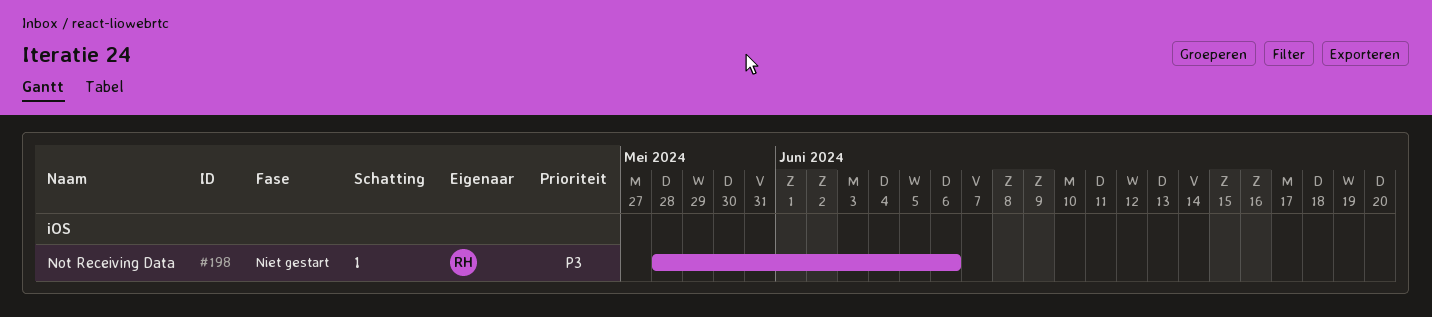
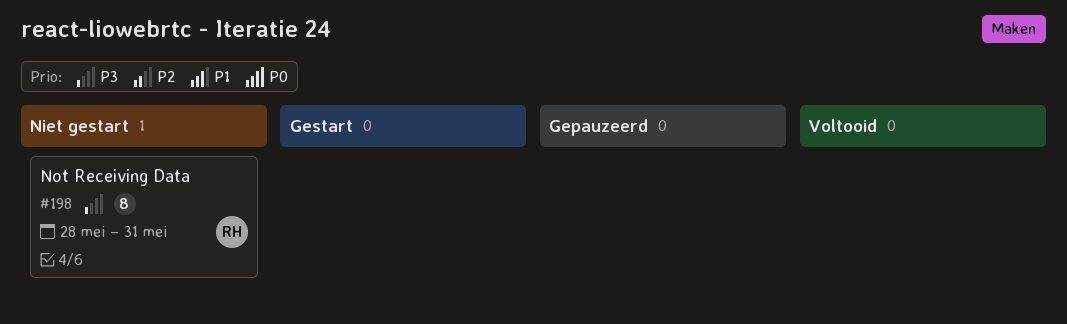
#198, estimate: 1 -> 8
#198, due: Jun 6 -> May 31

